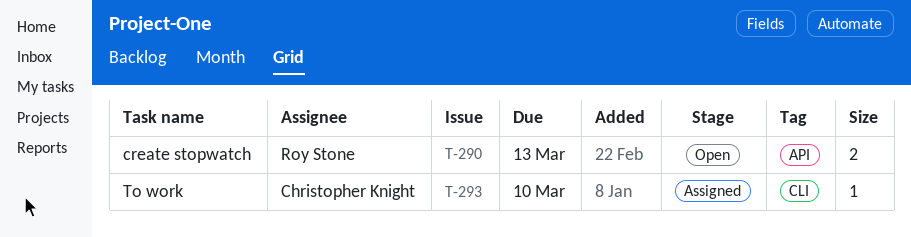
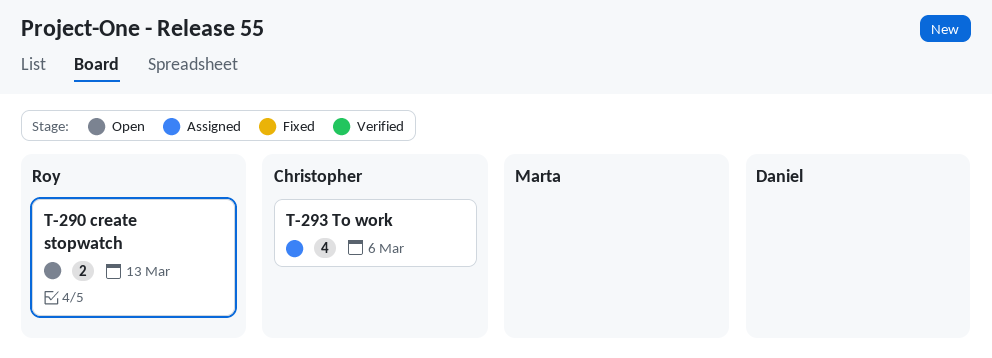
T-293, estimate: 1 -> 4
T-293, due: Mar 10 -> Mar 6

